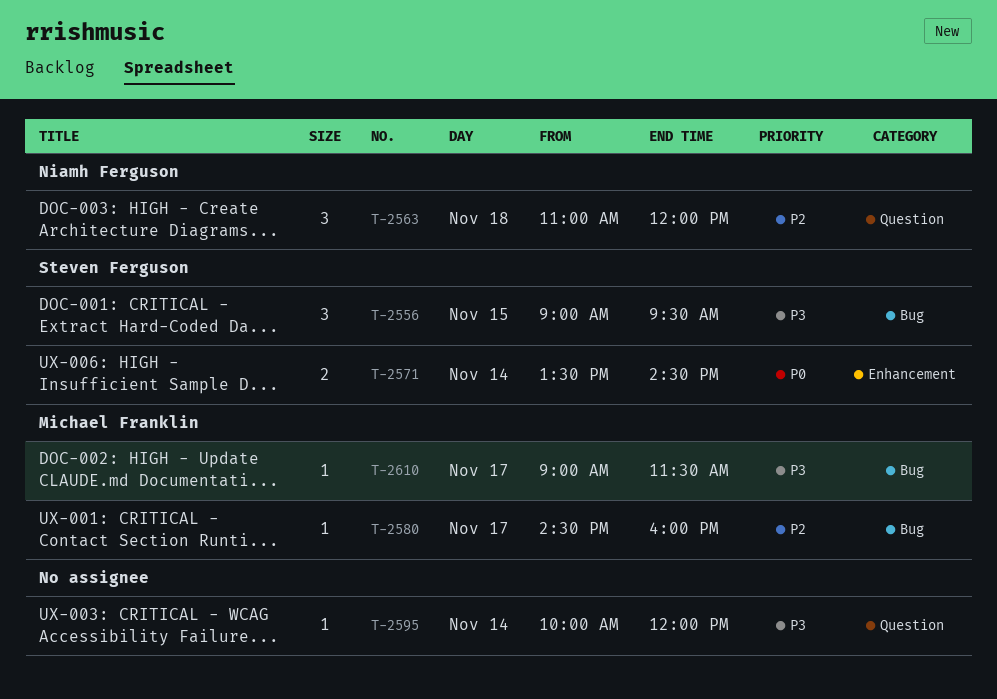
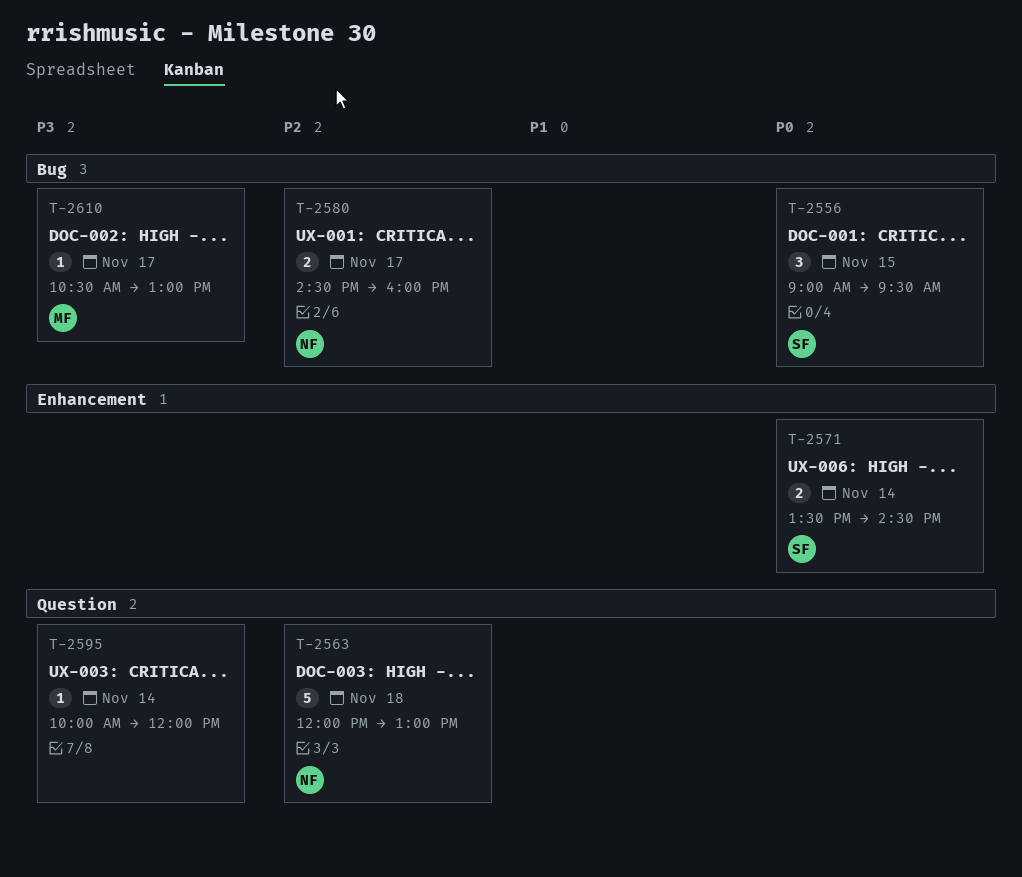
T-2556, priority: P3 -> P0
T-2563, estimate: 3 -> 5
T-2563, begins: 11:00 -> 12:00
T-2563, ends: 12:00 -> 13:00
T-2580, owner: Michael Franklin -> Niamh Ferguson
T-2580, estimate: 1 -> 2
T-2610, begins: 09:00 -> 10:30
T-2610, ends: 11:30 -> 13:00

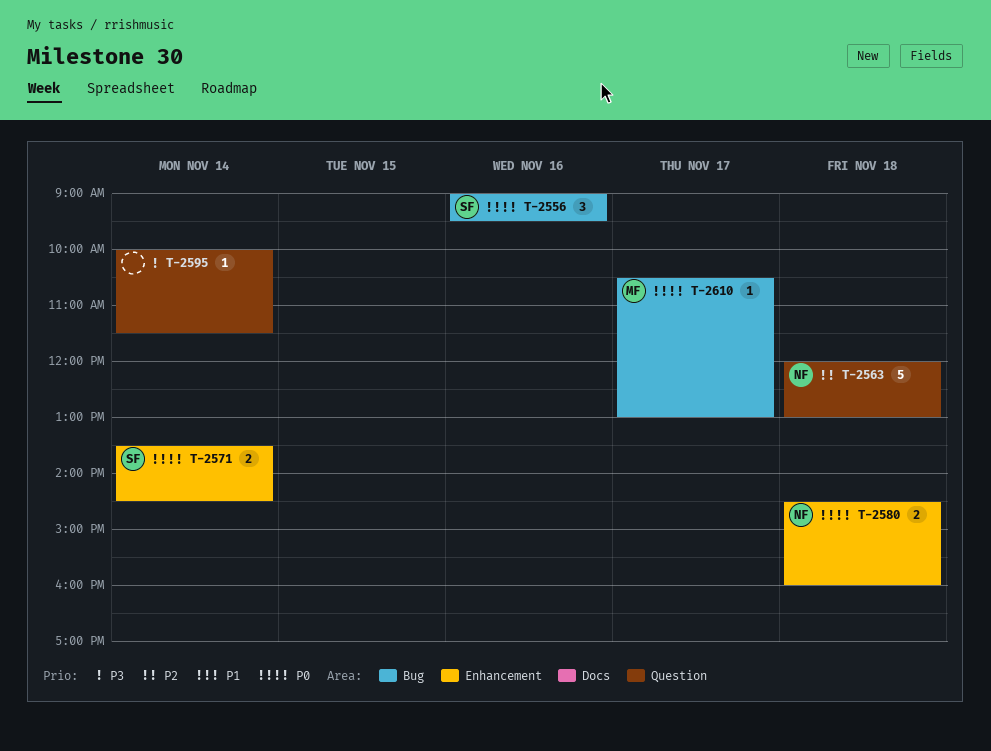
T-2556, day: Nov 15 -> Nov 16
T-2580, priority: P2 -> P0
T-2580, label: Bug -> Enhancement
T-2580, day: Nov 17 -> Nov 18
T-2595, ends: 12:00 -> 11:30
T-2610, priority: P3 -> P0

